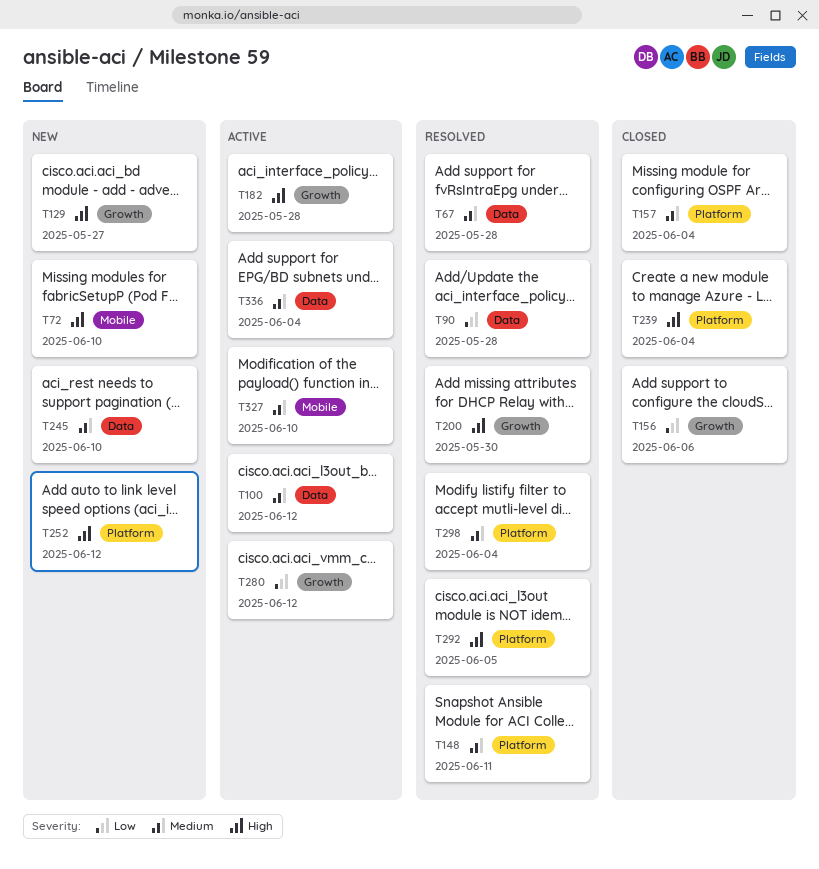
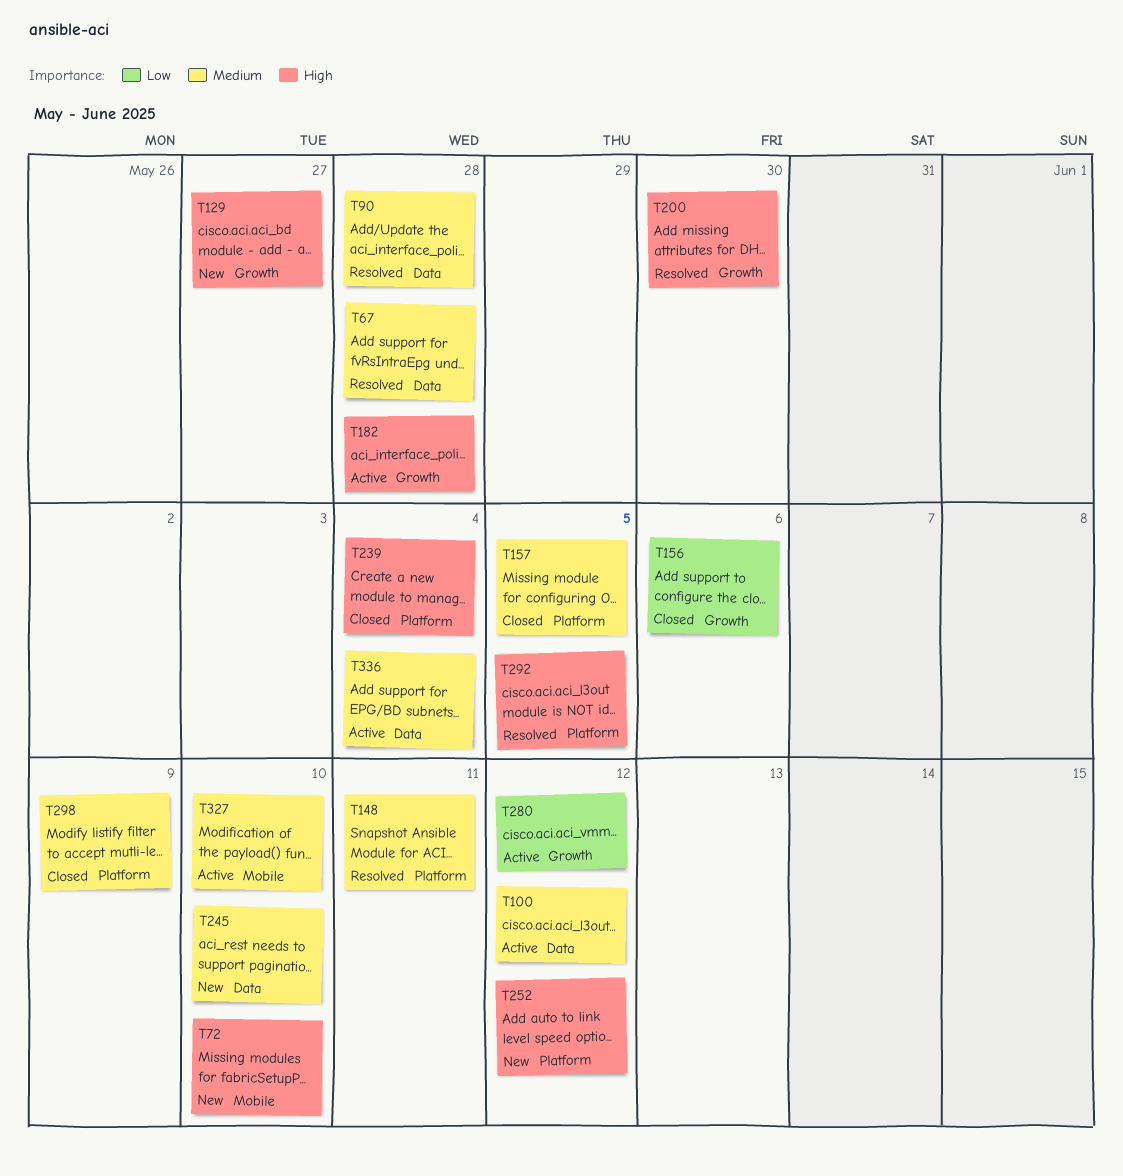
T90, priority: Low -> Medium
T157, due: Jun 4 -> Jun 5
T298, status: Resolved -> Closed
T298, due: Jun 4 -> Jun 9

